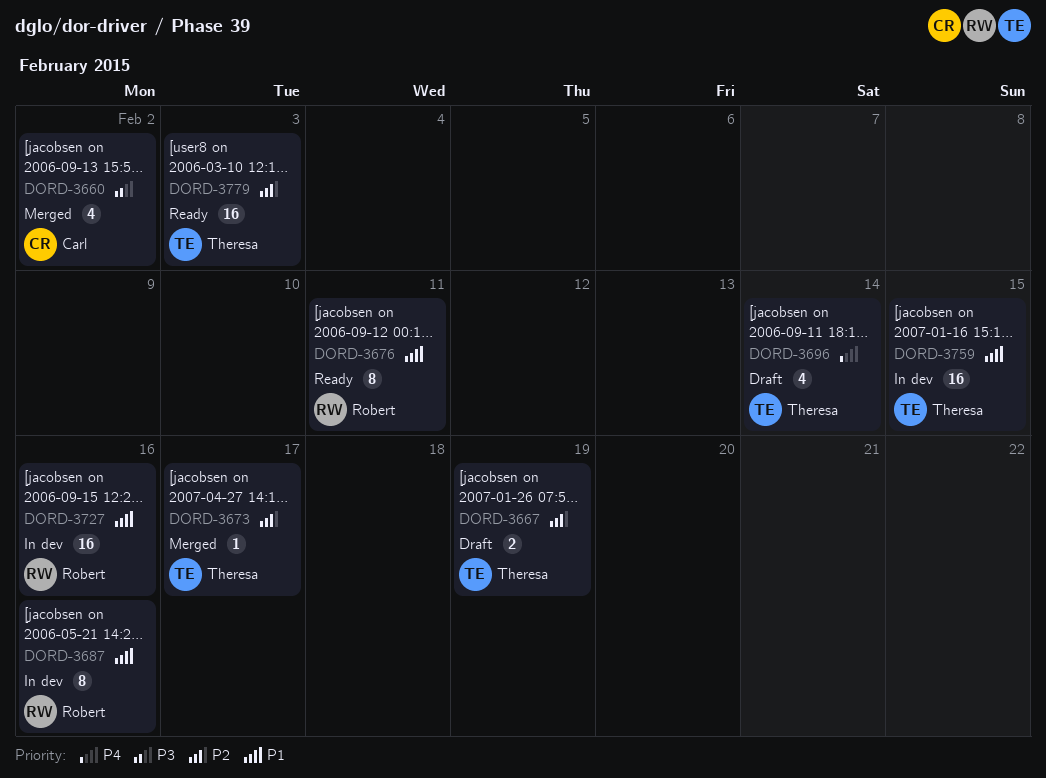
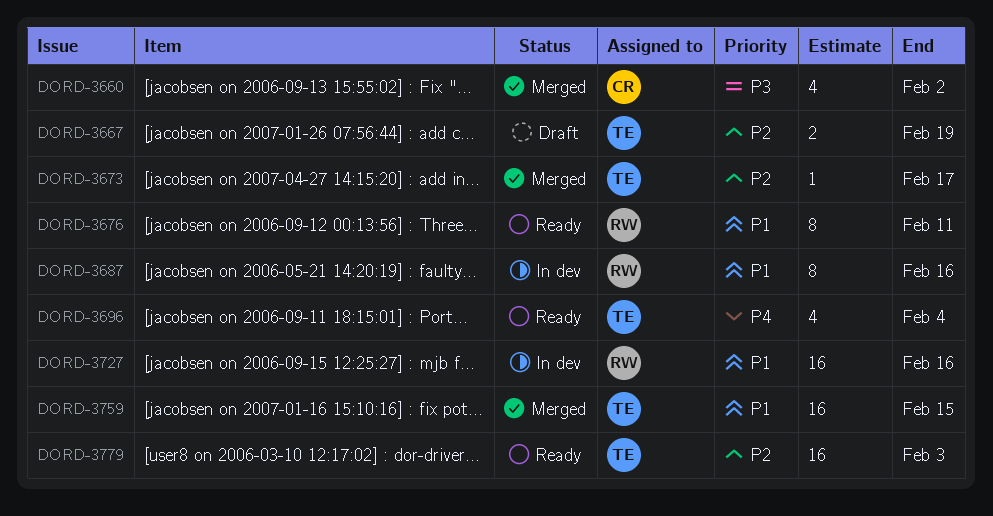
DORD-3696, status: Draft -> Ready
DORD-3696, due: Feb 14 -> Feb 4
DORD-3759, status: In dev -> Merged

